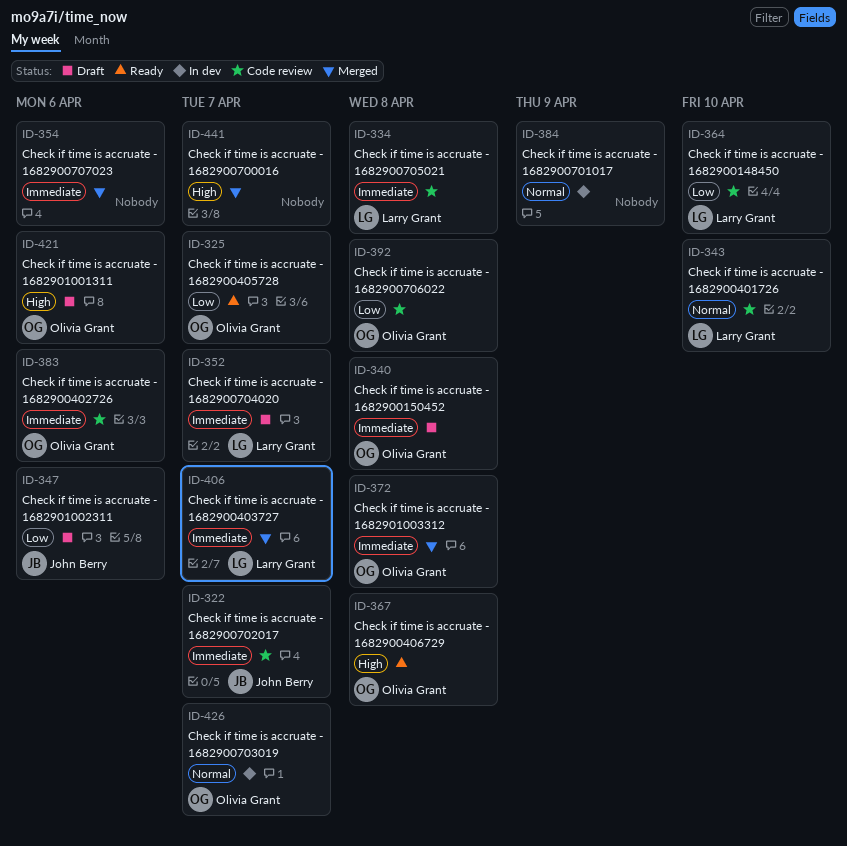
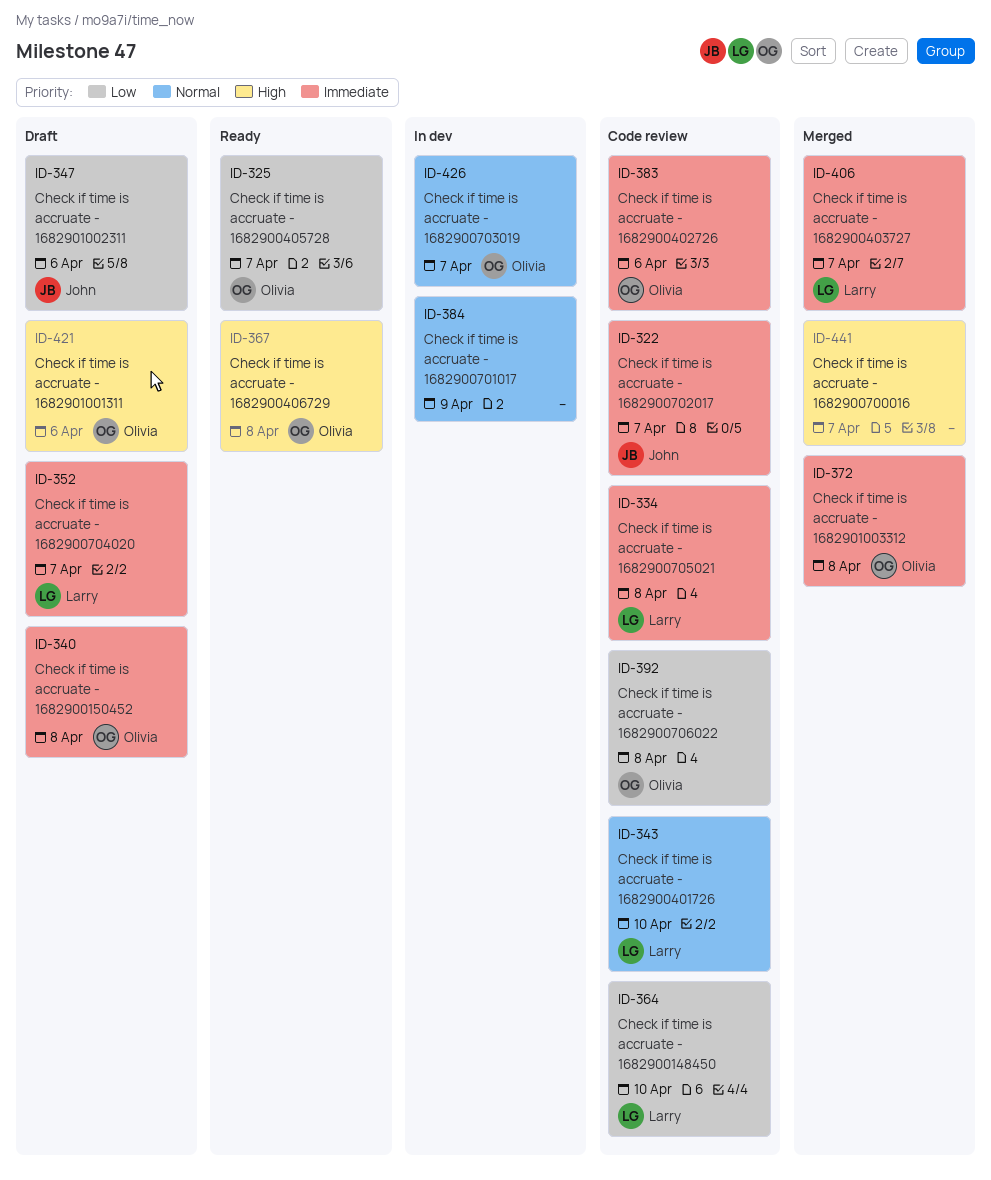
ID-354: present -> none

